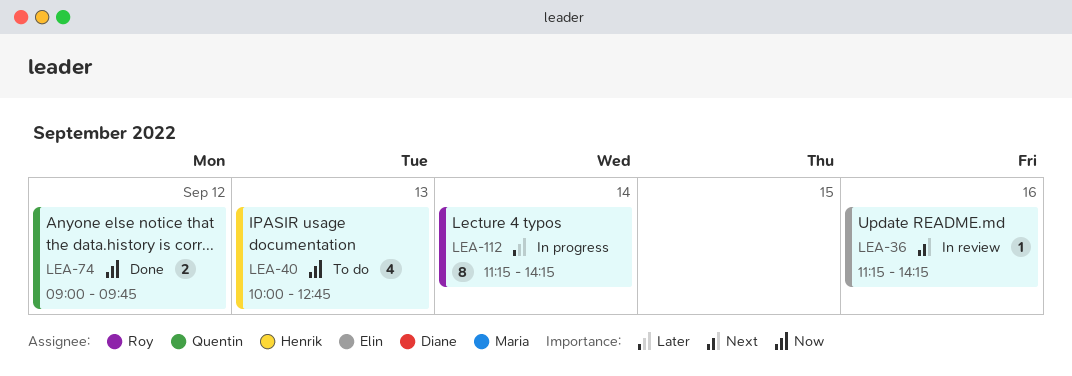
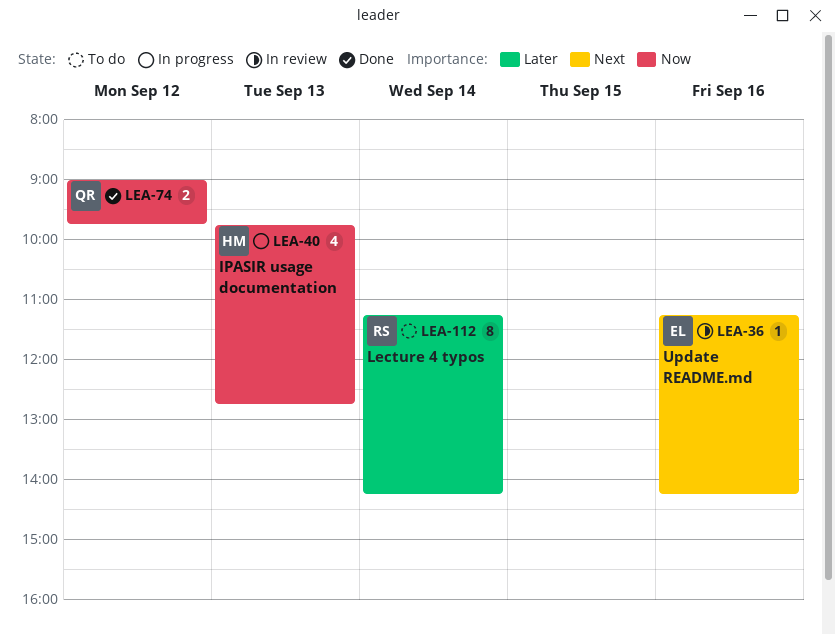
LEA-40, status: To do -> In progress
LEA-40, begins: 10:00 -> 09:45
LEA-112, status: In progress -> To do

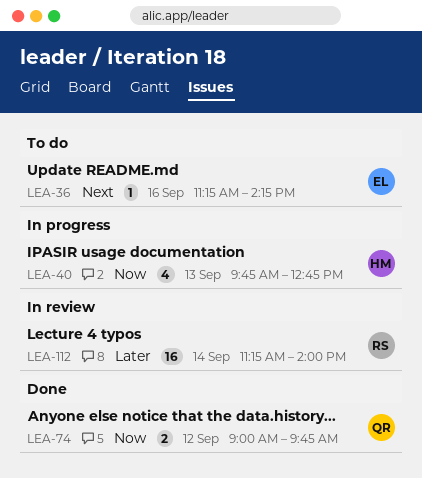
LEA-36, status: In review -> To do
LEA-112, status: To do -> In review
LEA-112, estimate: 8 -> 16
LEA-112, ends: 14:15 -> 14:00

